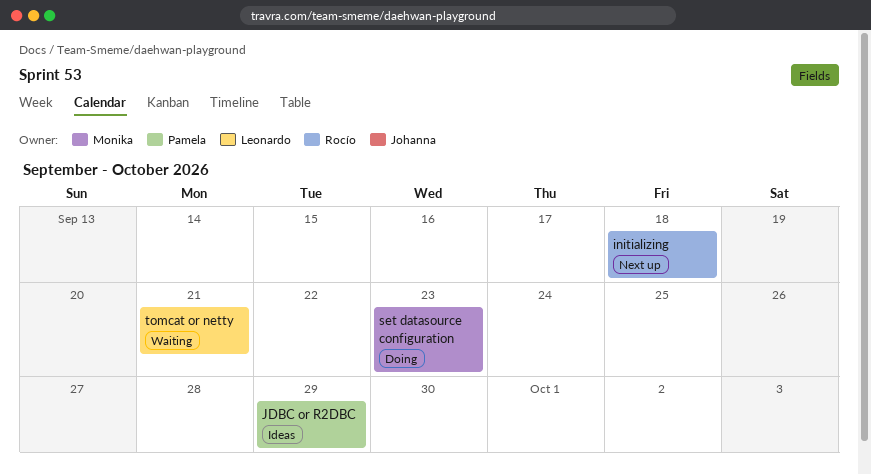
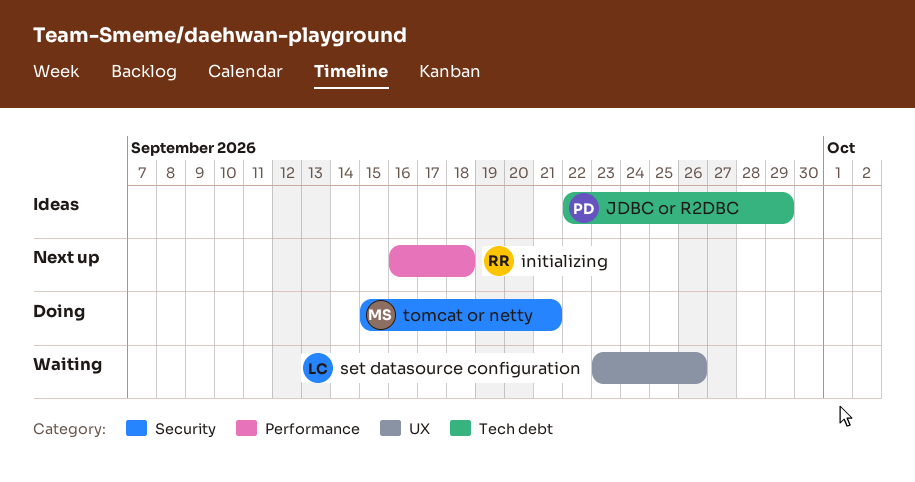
set datasource configuration, status: Doing -> Waiting
set datasource configuration, owner: Monika -> Leonardo
set datasource configuration, due: Sep 23 -> Sep 26
tomcat or netty, status: Waiting -> Doing
tomcat or netty, owner: Leonardo -> Monika

